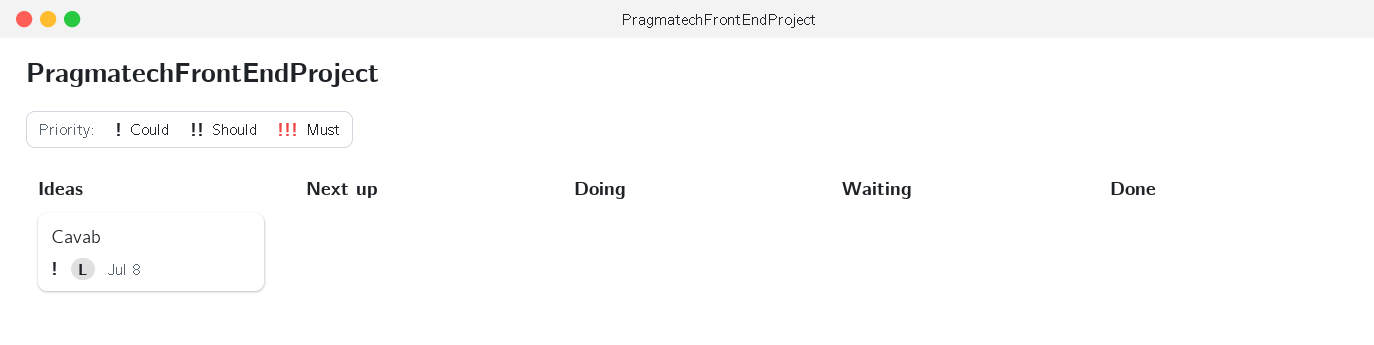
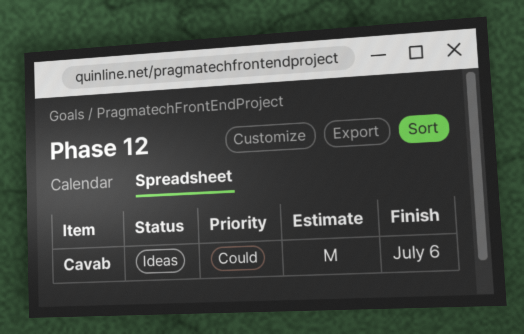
Cavab, estimate: L -> M
Cavab, due: Jul 8 -> Jul 6

